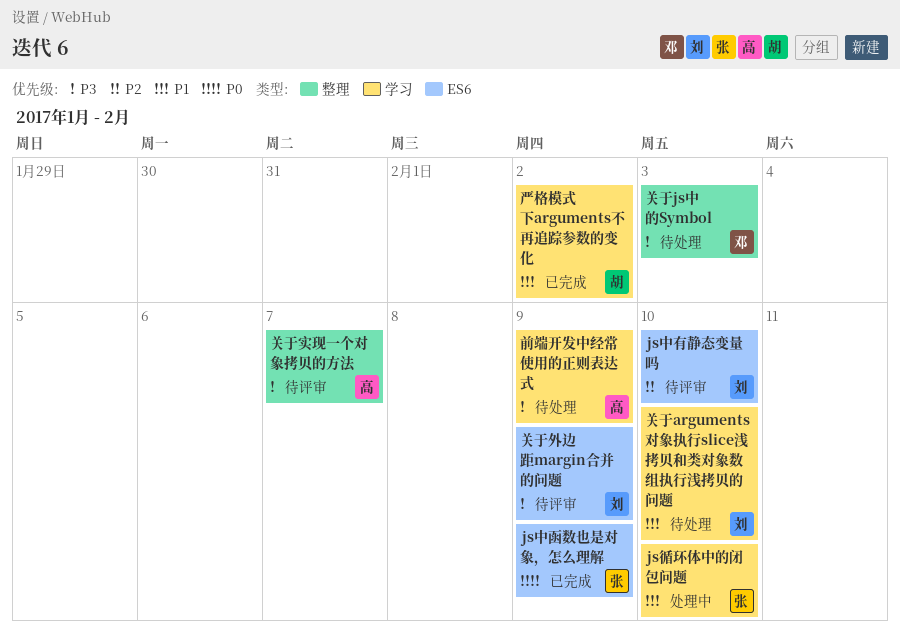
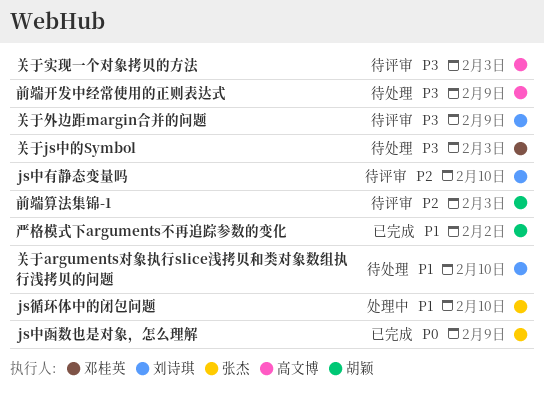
关于实现一个对象拷贝的方法, due: Feb 7 -> Feb 3
前端算法集锦-1: none -> present

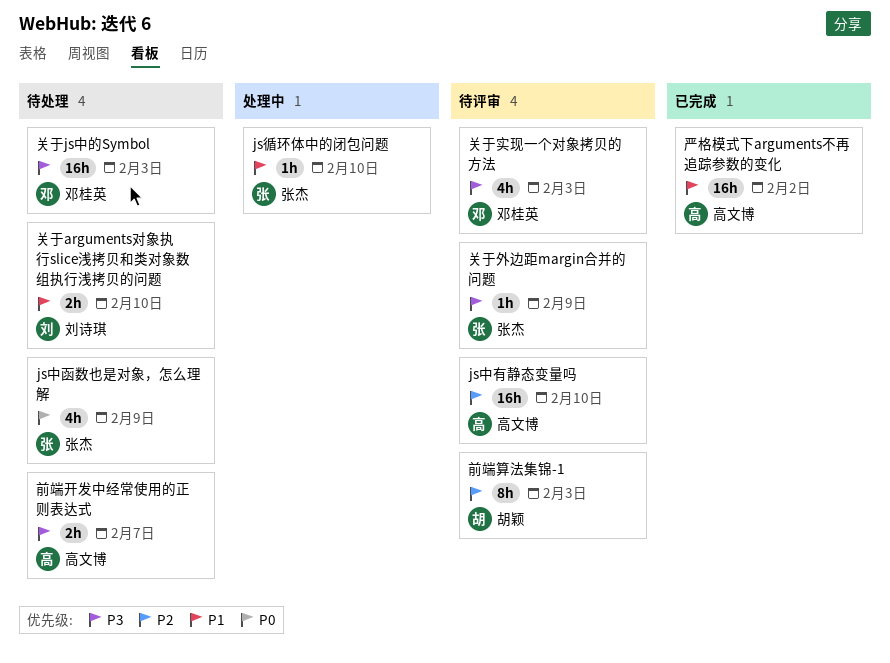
js中函数也是对象，怎么理解, status: 已完成 -> 待处理
js中有静态变量吗, owner: 刘诗琪 -> 高文博
严格模式下arguments不再追踪参数的变化, owner: 胡颖 -> 高文博
关于外边距margin合并的问题, owner: 刘诗琪 -> 张杰
关于实现一个对象拷贝的方法, owner: 高文博 -> 邓桂英
前端开发中经常使用的正则表达式, due: Feb 9 -> Feb 7

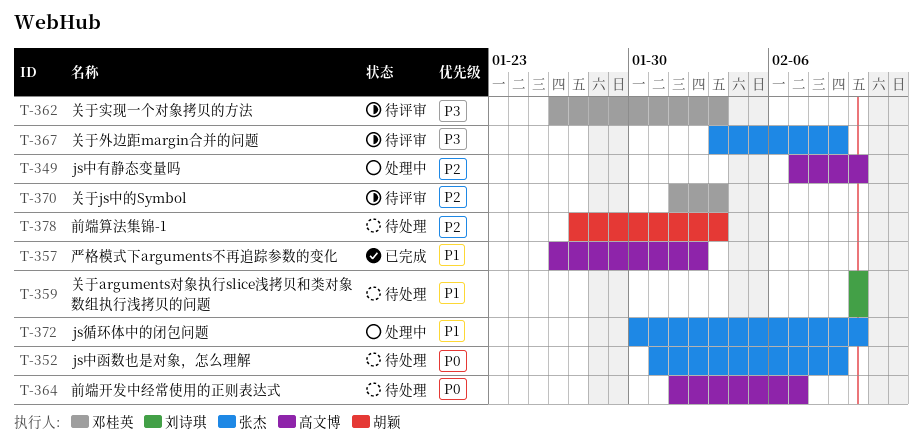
js中有静态变量吗, status: 待评审 -> 处理中
关于js中的Symbol, status: 待处理 -> 待评审
关于js中的Symbol, priority: P3 -> P2
前端开发中经常使用的正则表达式, priority: P3 -> P0
前端算法集锦-1, status: 待评审 -> 待处理

